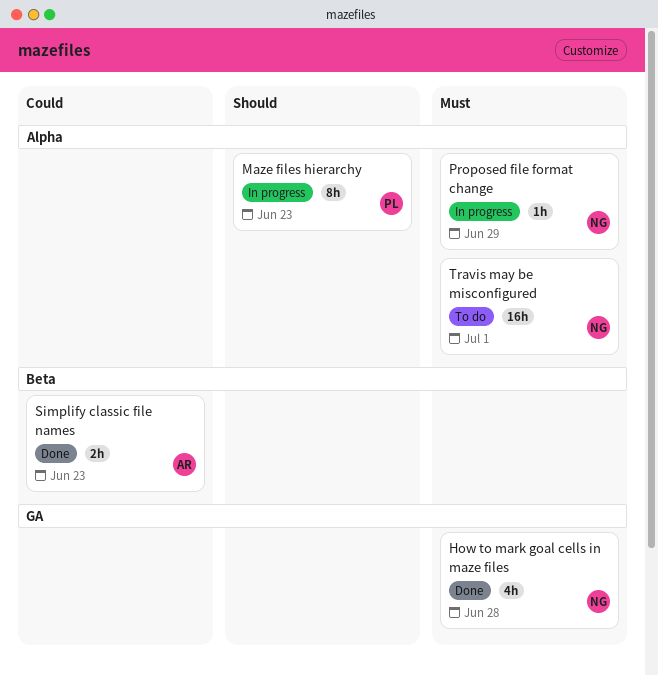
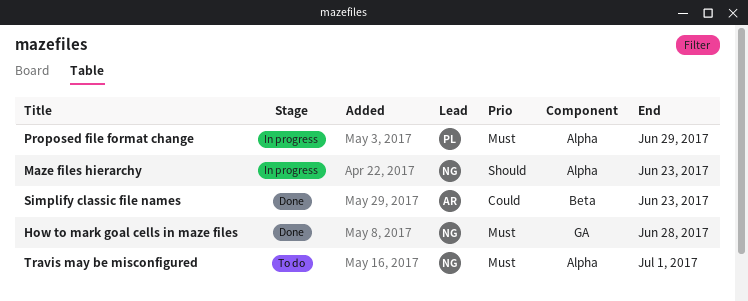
Maze files hierarchy, owner: PL -> NG
Proposed file format change, owner: NG -> PL

